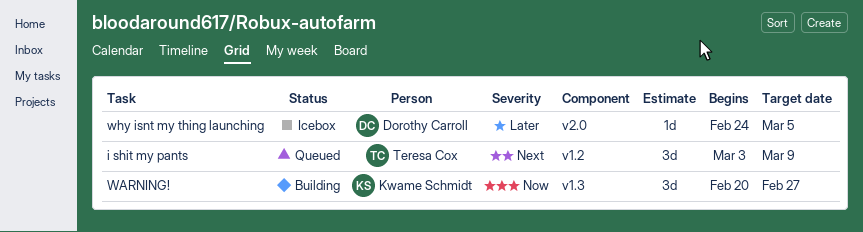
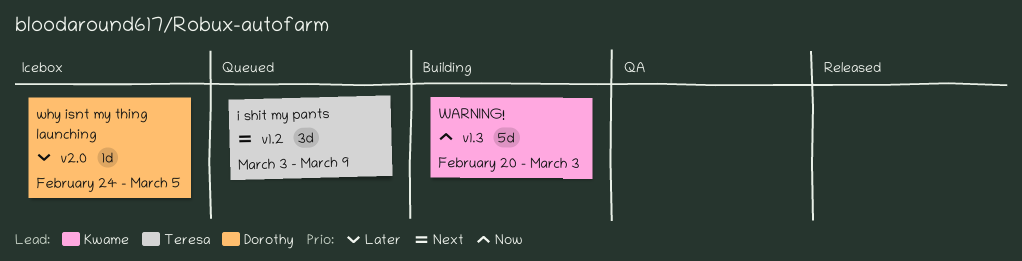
WARNING!, estimate: 3d -> 5d
WARNING!, due: Feb 27 -> Mar 3

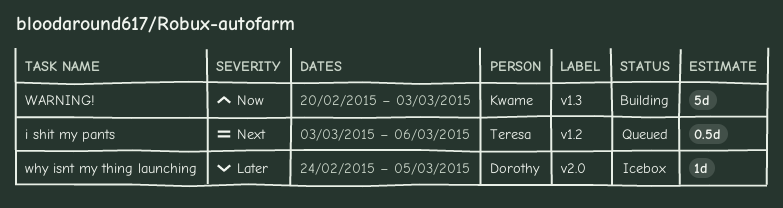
i shit my pants, estimate: 3d -> 0.5d
i shit my pants, due: Mar 9 -> Mar 6

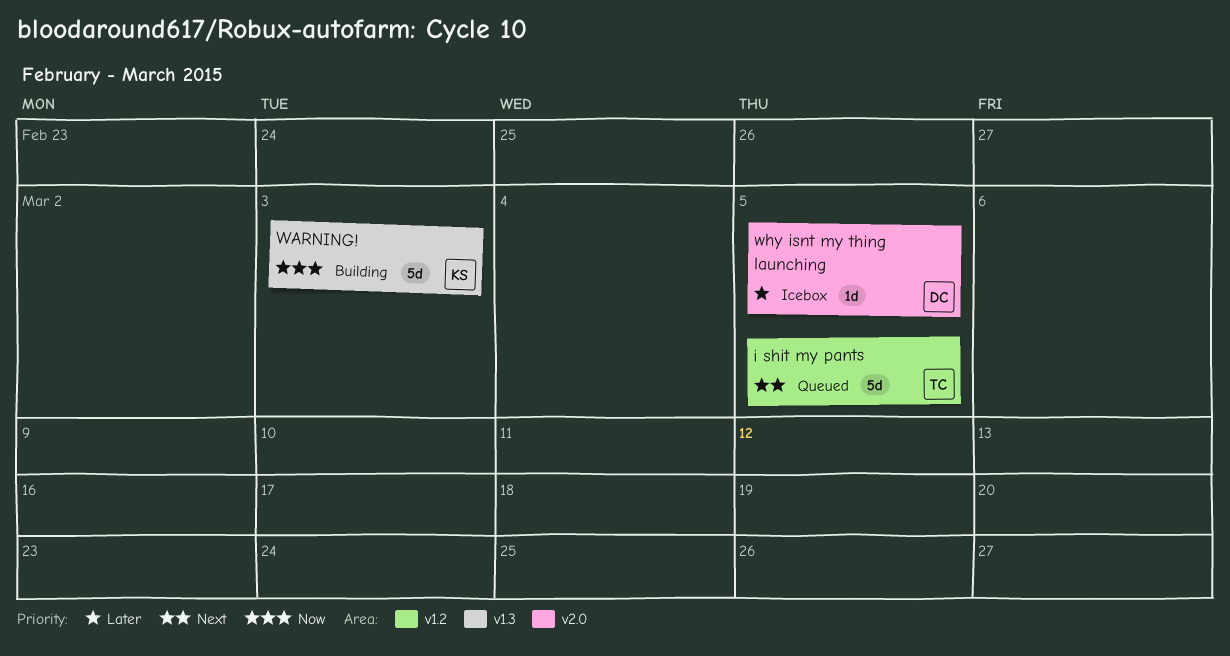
i shit my pants, estimate: 0.5d -> 5d
i shit my pants, due: Mar 6 -> Mar 5

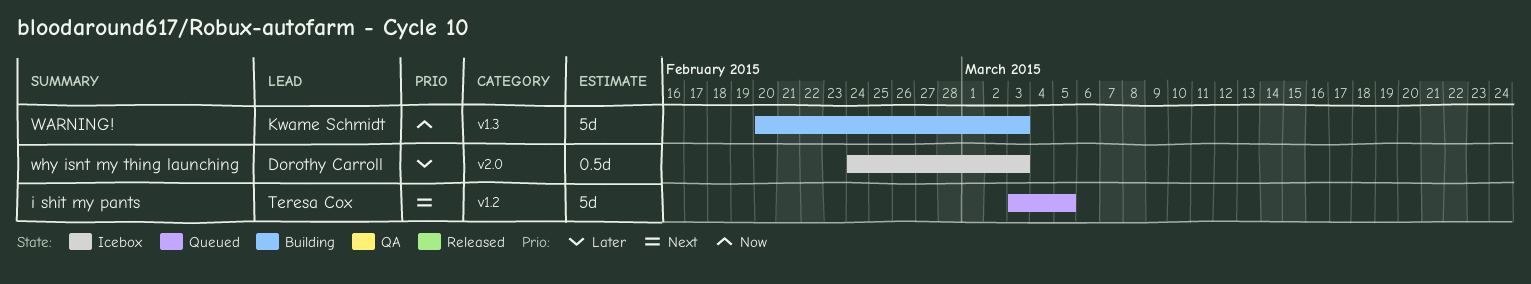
why isnt my thing launching, estimate: 1d -> 0.5d
why isnt my thing launching, due: Mar 5 -> Mar 3

